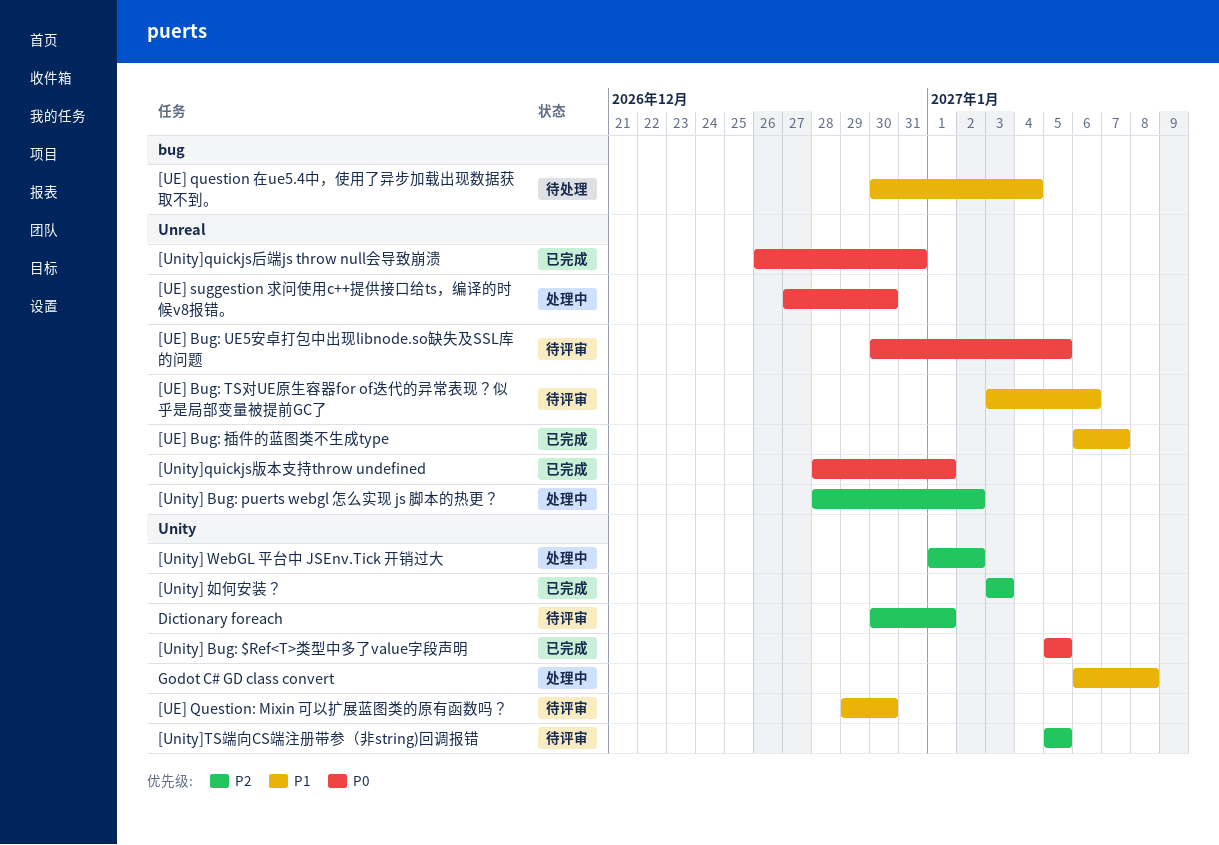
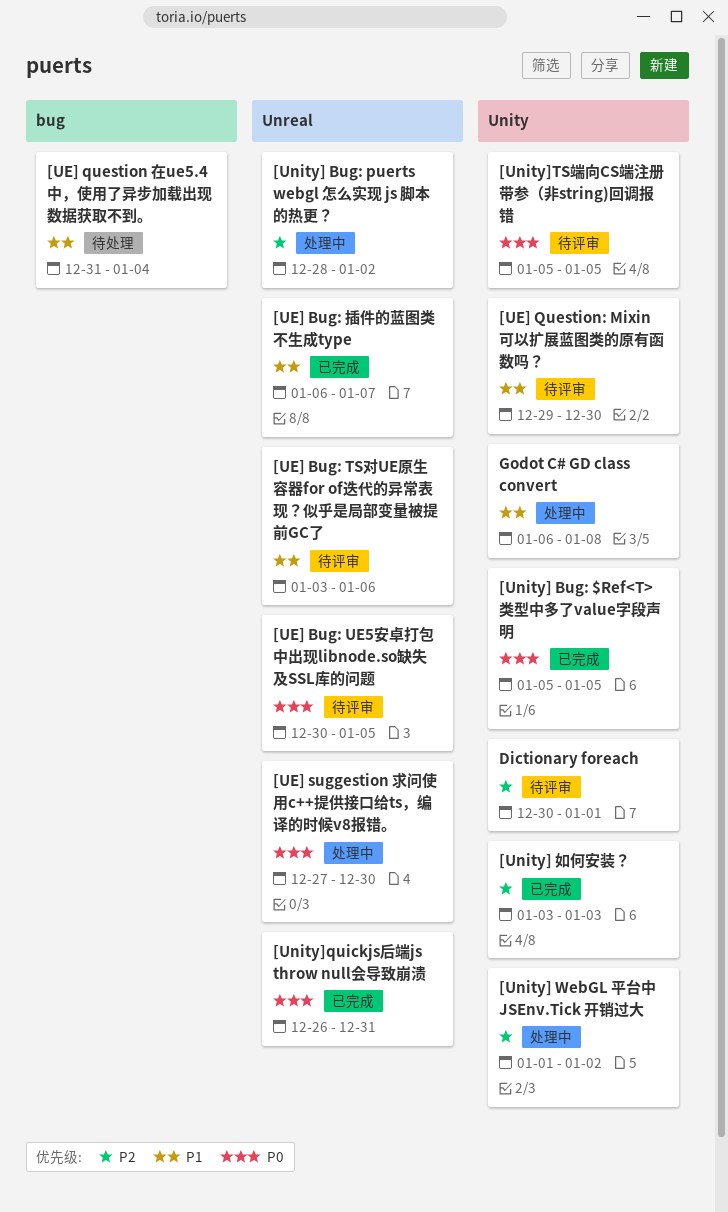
[UE] question 在ue5.4中，使用了异步加载出现数据获取不到。, start: Dec 30 -> Dec 31
[Unity]quickjs版本支持throw undefined: present -> none
[Unity]TS端向CS端注册带参（非string)回调报错, priority: P2 -> P0

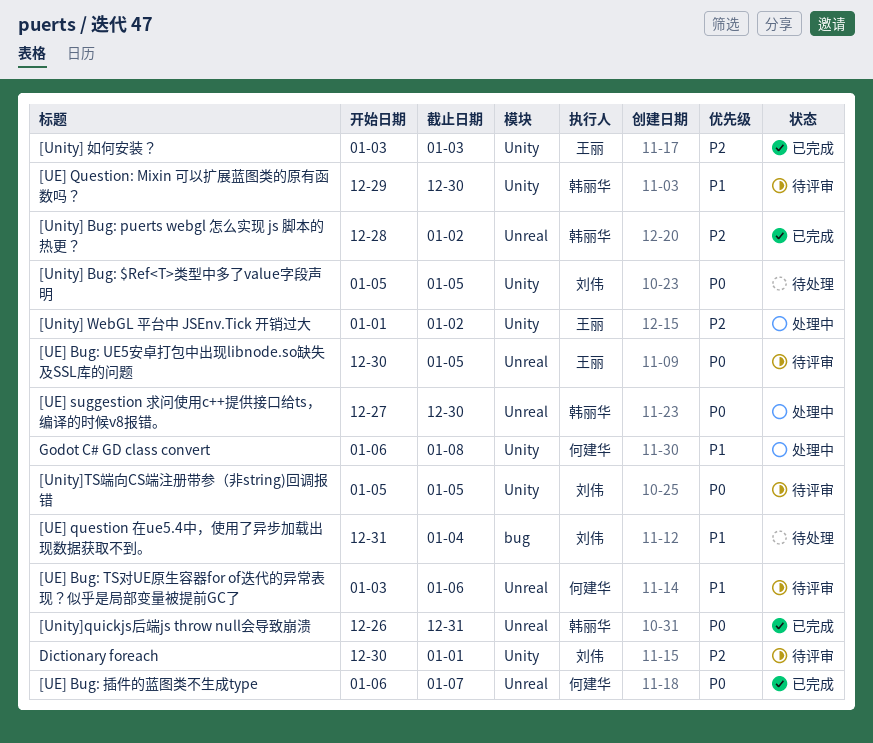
[UE] Bug: 插件的蓝图类不生成type, priority: P1 -> P0
[Unity] Bug: $Ref<T>类型中多了value字段声明, status: 已完成 -> 待处理
[Unity] Bug: puerts webgl 怎么实现 js 脚本的热更？, status: 处理中 -> 已完成

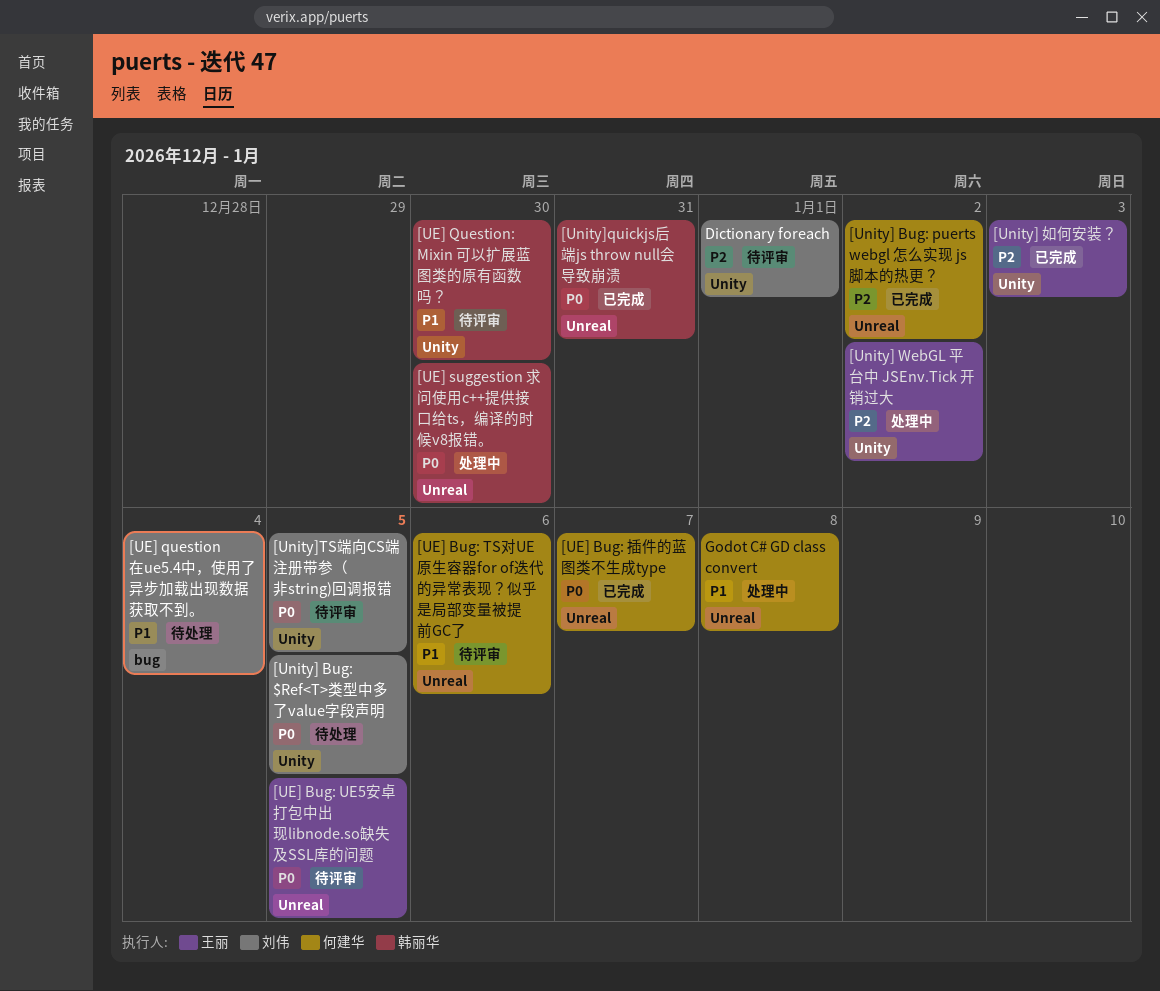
[Unity] Bug: puerts webgl 怎么实现 js 脚本的热更？, owner: 韩丽华 -> 何建华
Godot C# GD class convert, label: Unity -> Unreal

